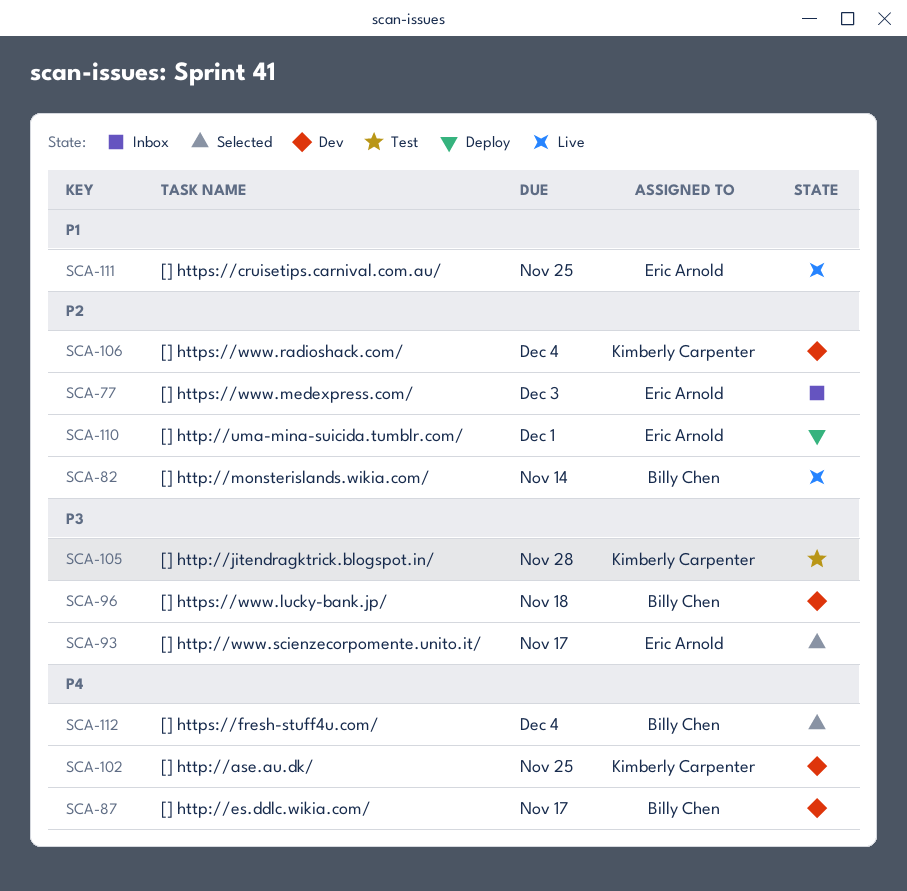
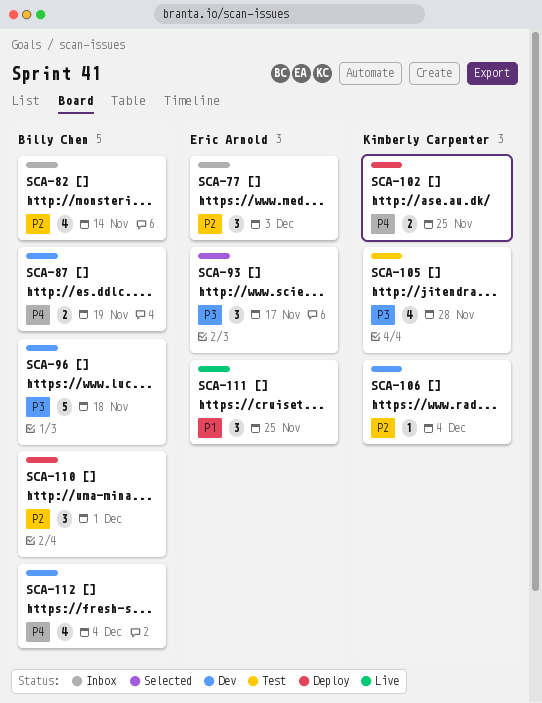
SCA-82, status: Live -> Inbox
SCA-87, due: Nov 17 -> Nov 19
SCA-102, status: Dev -> Deploy
SCA-110, owner: Eric Arnold -> Billy Chen
SCA-112, status: Selected -> Dev

